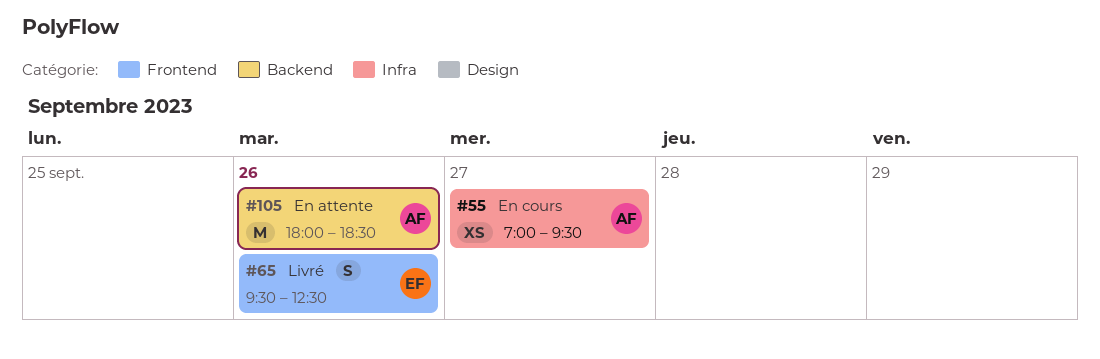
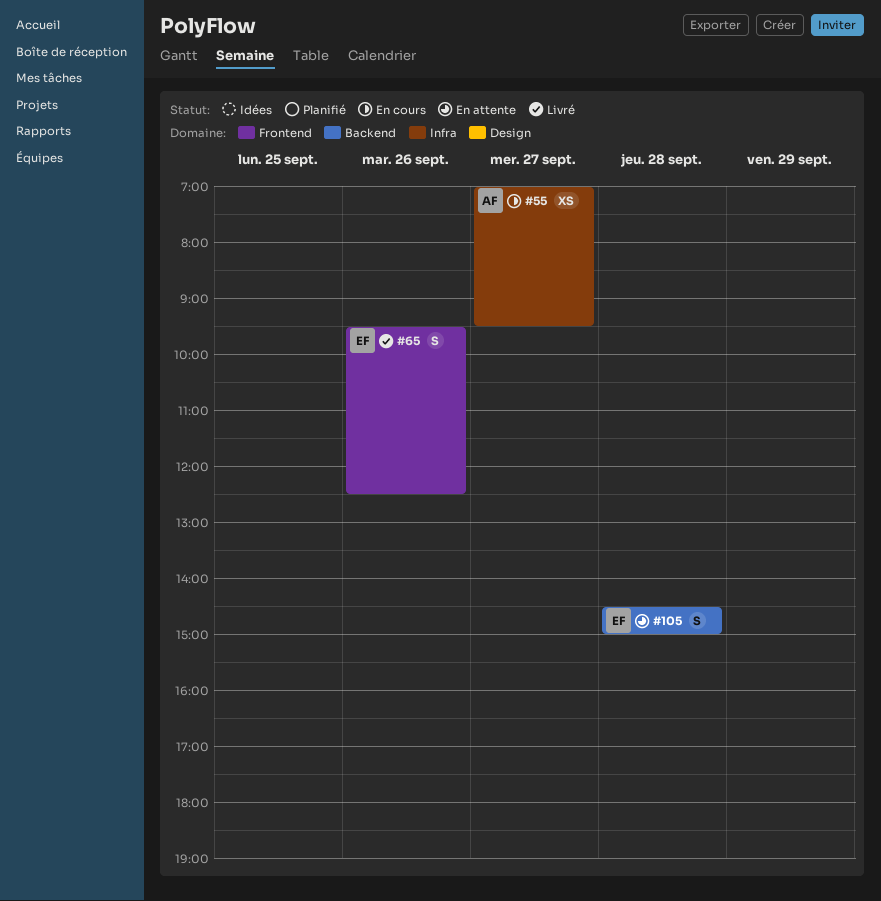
#105, owner: AF -> EF
#105, estimate: M -> S
#105, day: Sep 26 -> Sep 28
#105, begins: 18:00 -> 14:30
#105, ends: 18:30 -> 15:00

